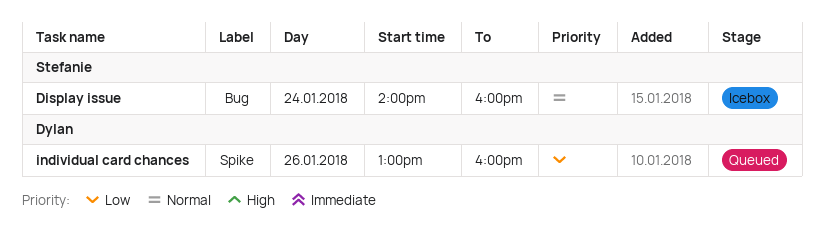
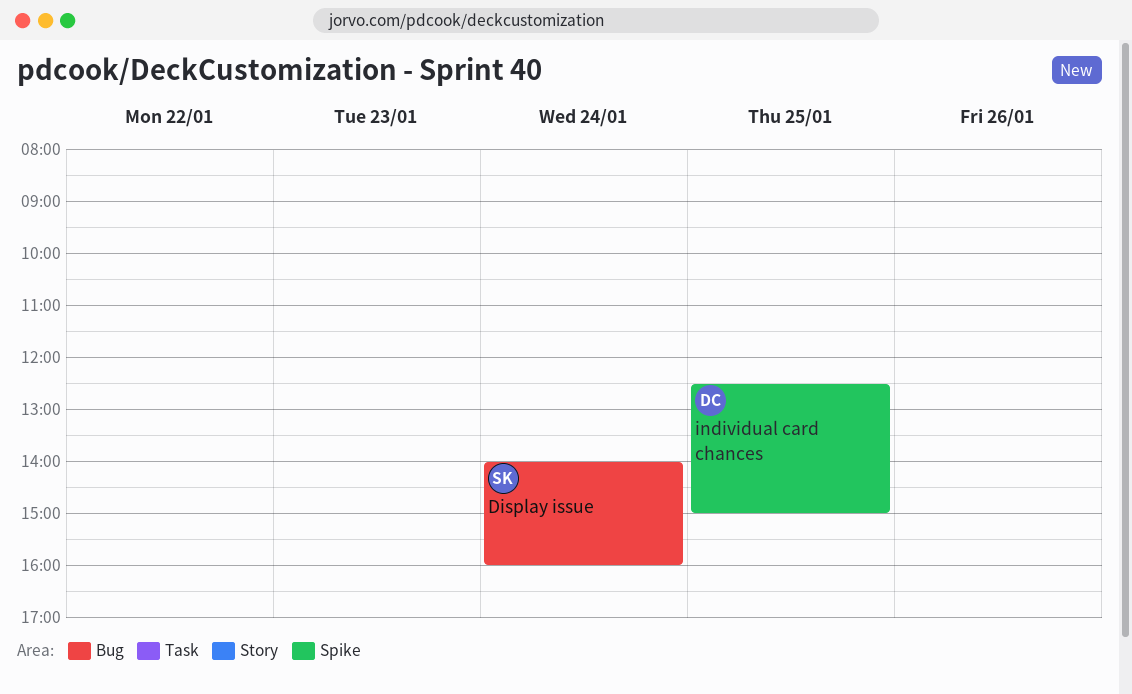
individual card chances, day: Jan 26 -> Jan 25
individual card chances, begins: 13:00 -> 12:30
individual card chances, ends: 16:00 -> 15:00

